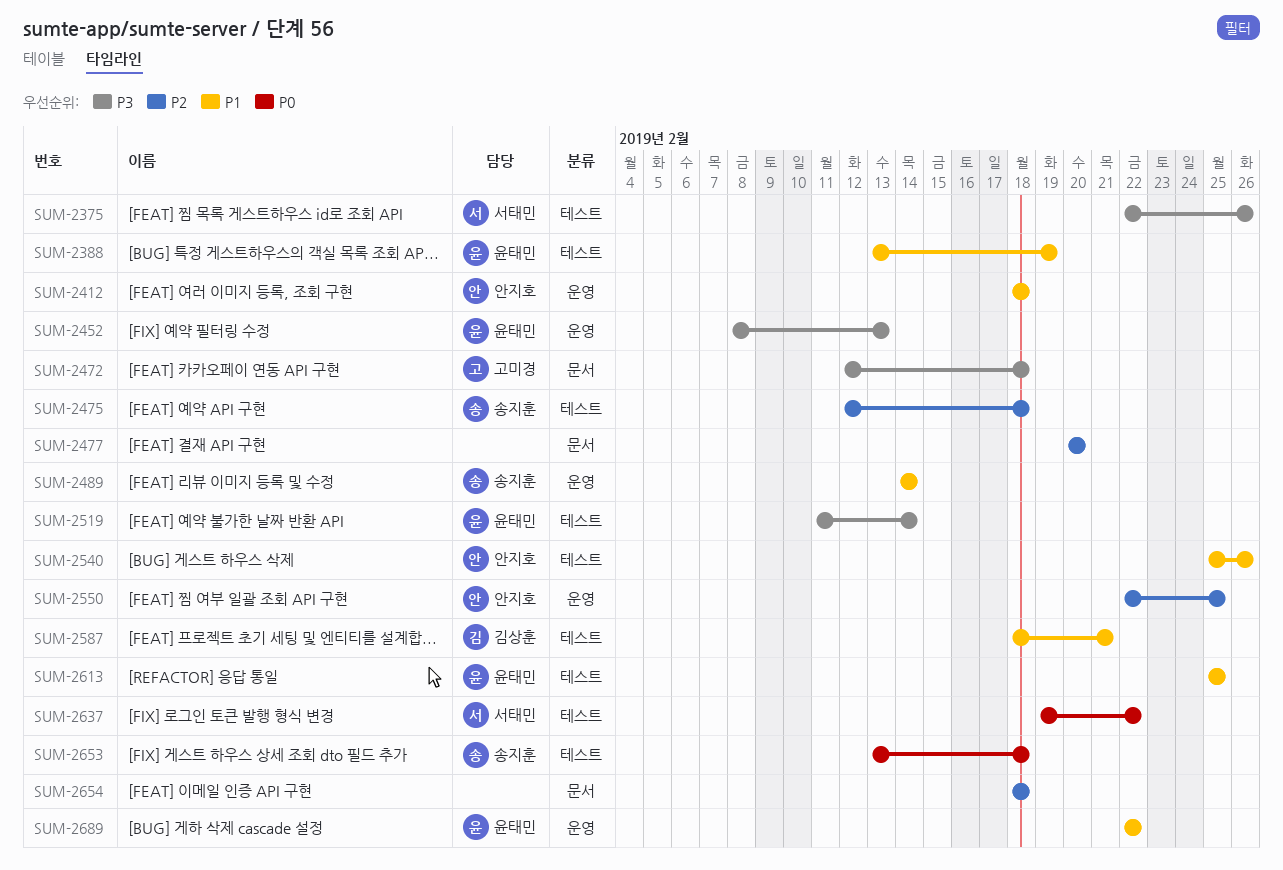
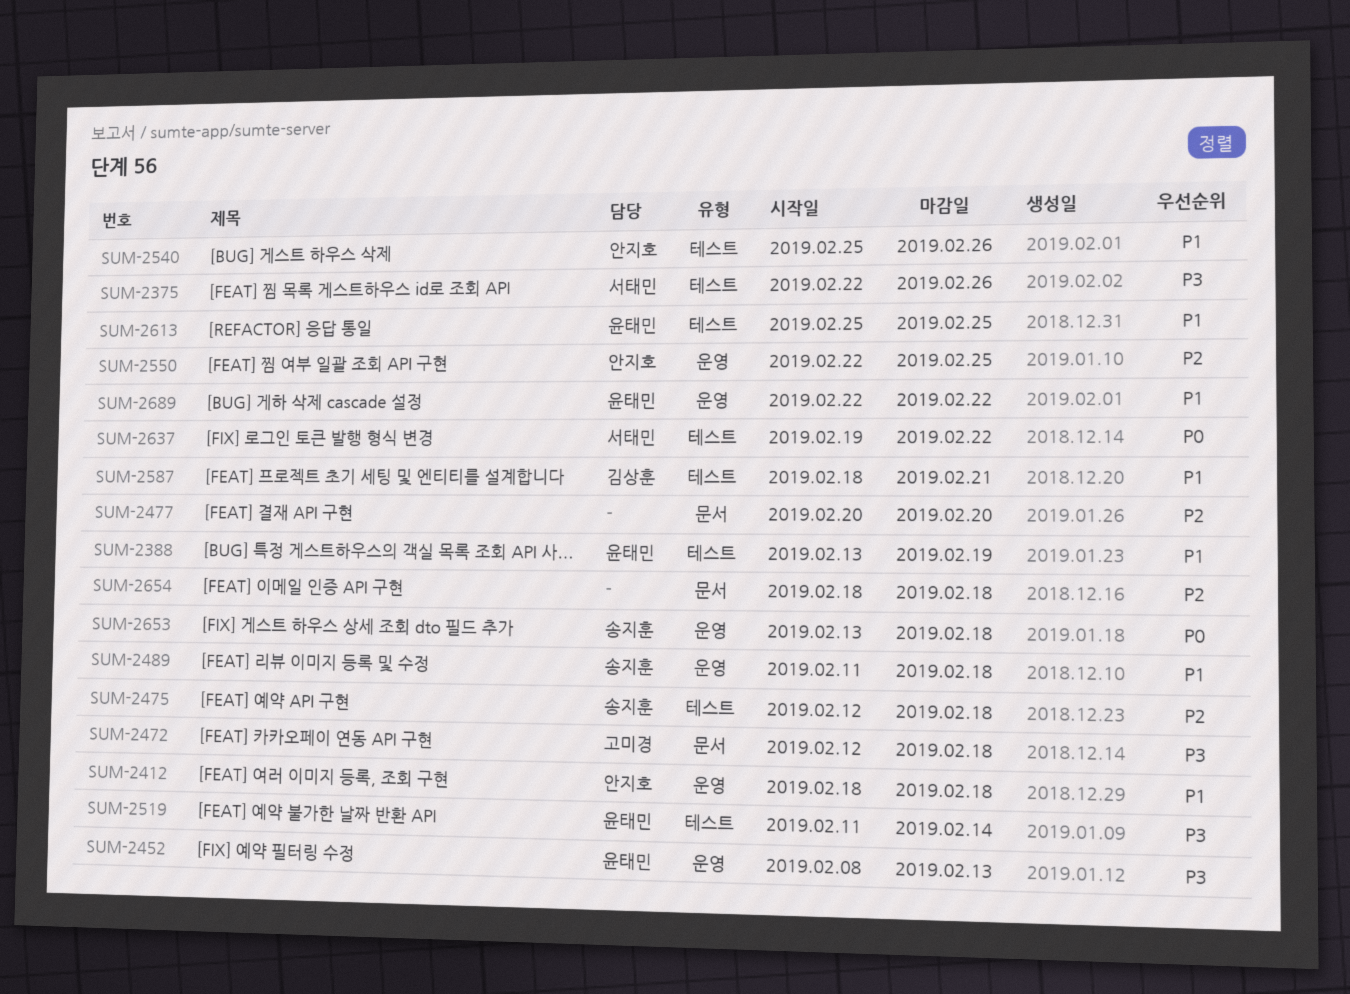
SUM-2489, start: Feb 14 -> Feb 11
SUM-2489, due: Feb 14 -> Feb 18
SUM-2653, label: 테스트 -> 운영

